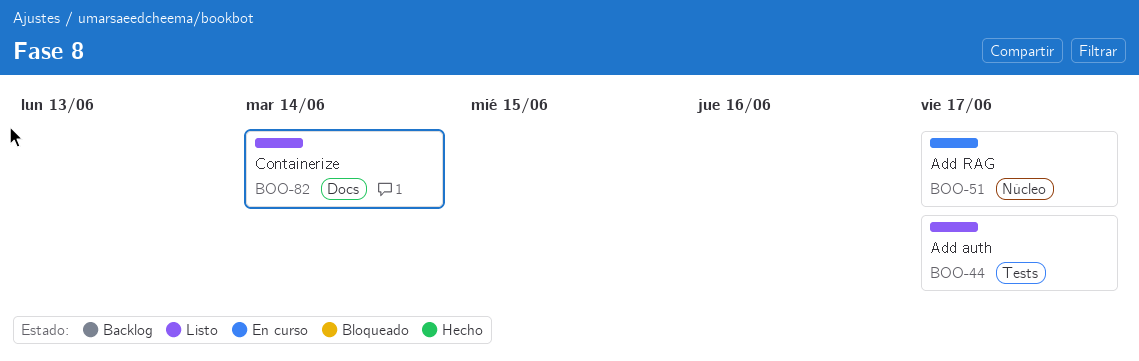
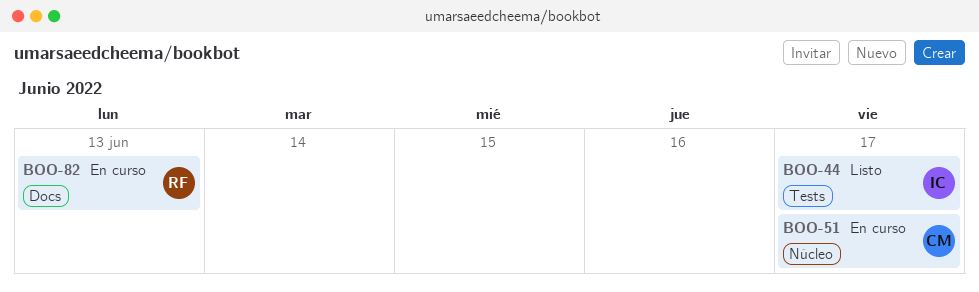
BOO-82, status: Listo -> En curso
BOO-82, due: Jun 14 -> Jun 13

